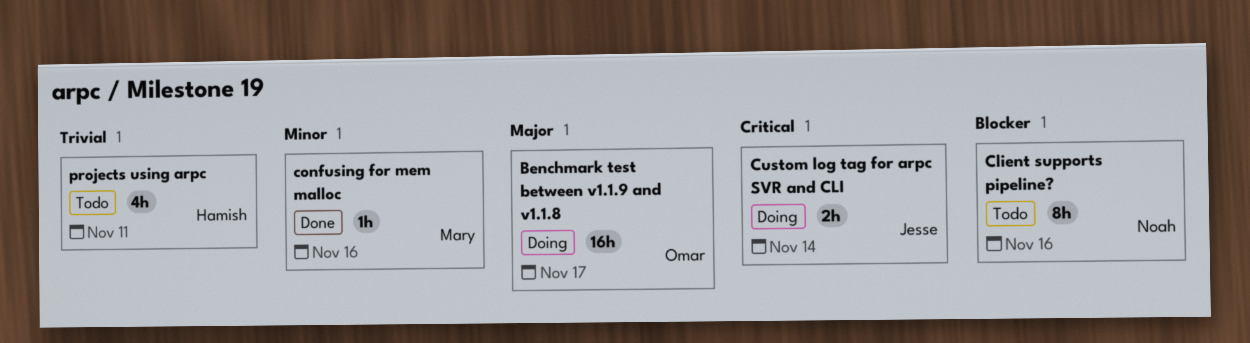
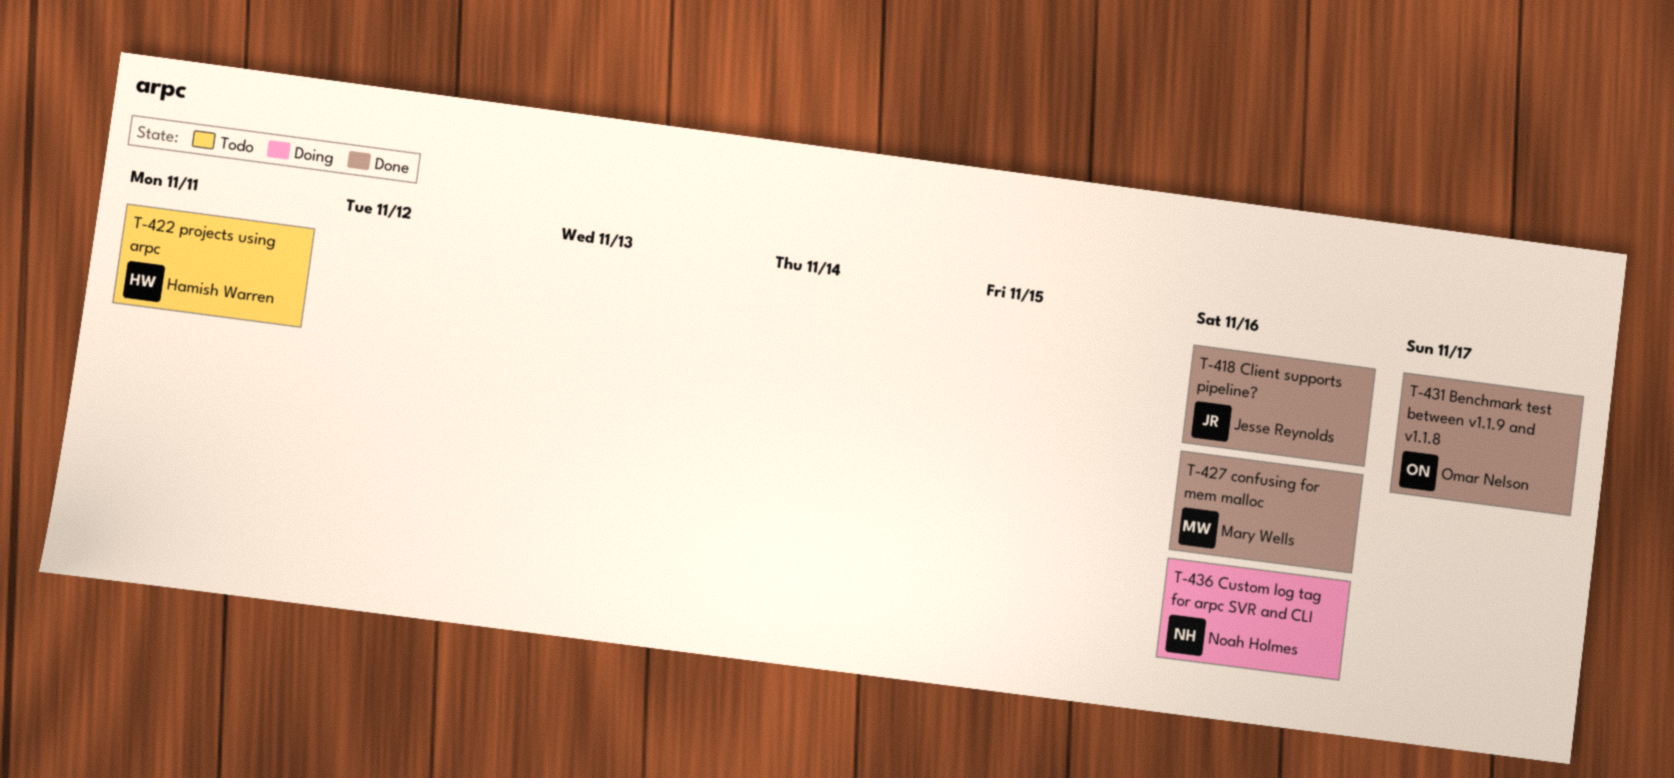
Benchmark test between v1.1.9 and v1.1.8, status: Doing -> Done
Client supports pipeline?, status: Todo -> Done
Client supports pipeline?, owner: Noah Holmes -> Jesse Reynolds
Custom log tag for arpc SVR and CLI, owner: Jesse Reynolds -> Noah Holmes
Custom log tag for arpc SVR and CLI, due: Nov 14 -> Nov 16

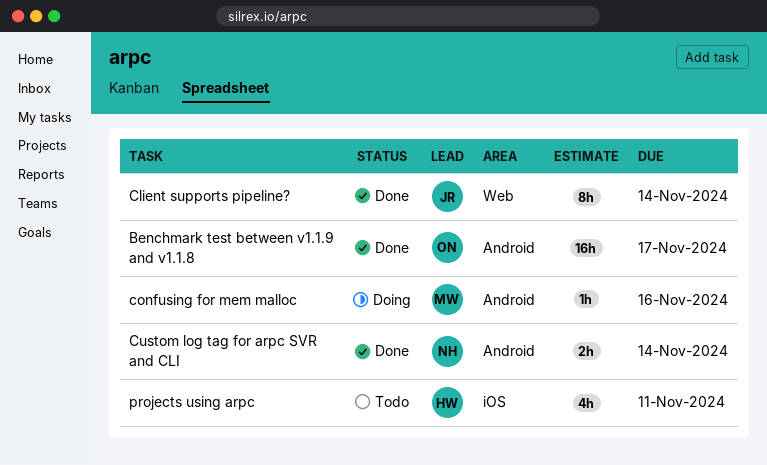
Client supports pipeline?, due: Nov 16 -> Nov 14
confusing for mem malloc, status: Done -> Doing
Custom log tag for arpc SVR and CLI, status: Doing -> Done
Custom log tag for arpc SVR and CLI, due: Nov 16 -> Nov 14

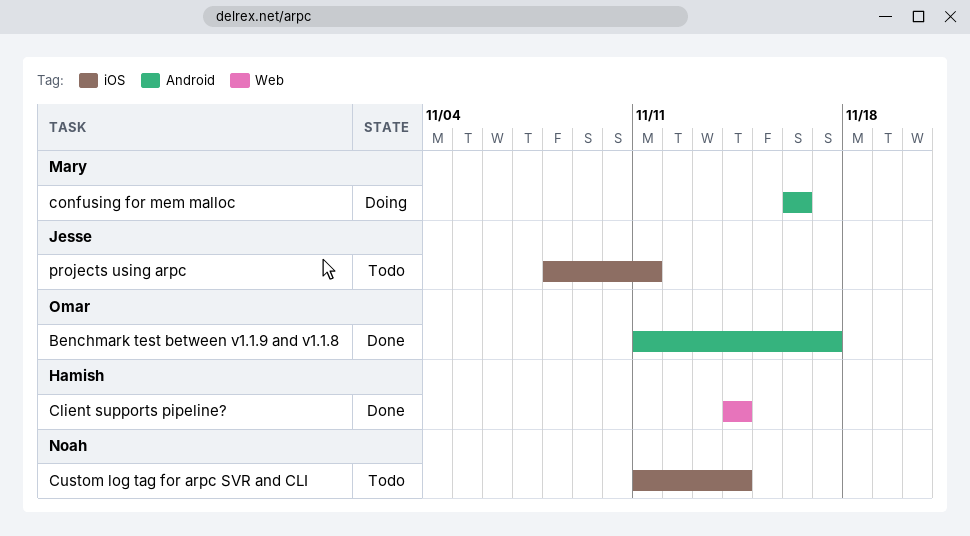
Client supports pipeline?, owner: Jesse -> Hamish
Custom log tag for arpc SVR and CLI, status: Done -> Todo
Custom log tag for arpc SVR and CLI, label: Android -> iOS
projects using arpc, owner: Hamish -> Jesse

